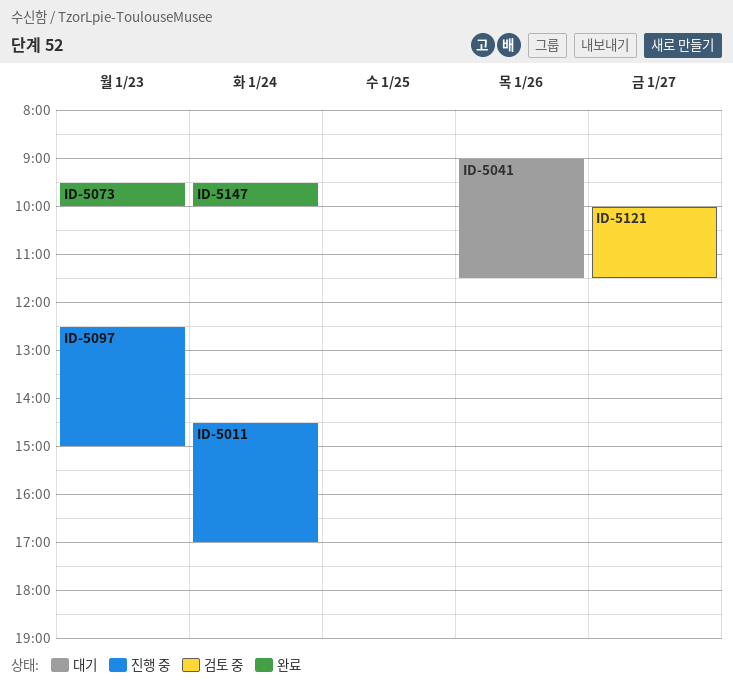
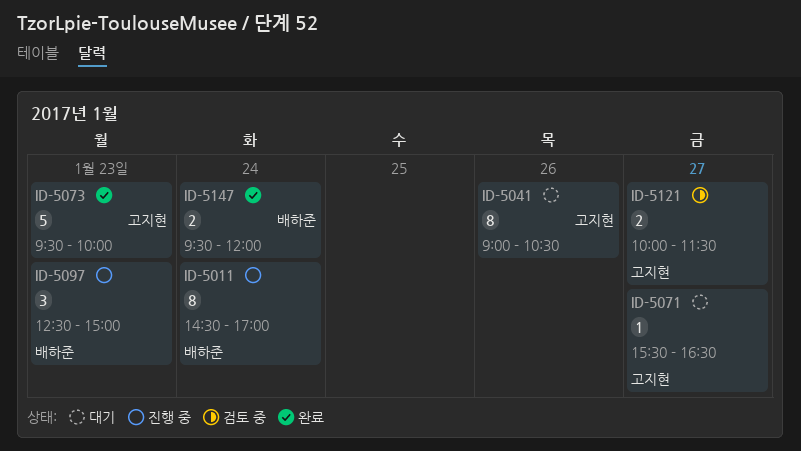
ID-5041, ends: 11:30 -> 10:30
ID-5071: none -> present
ID-5147, ends: 10:00 -> 12:00

